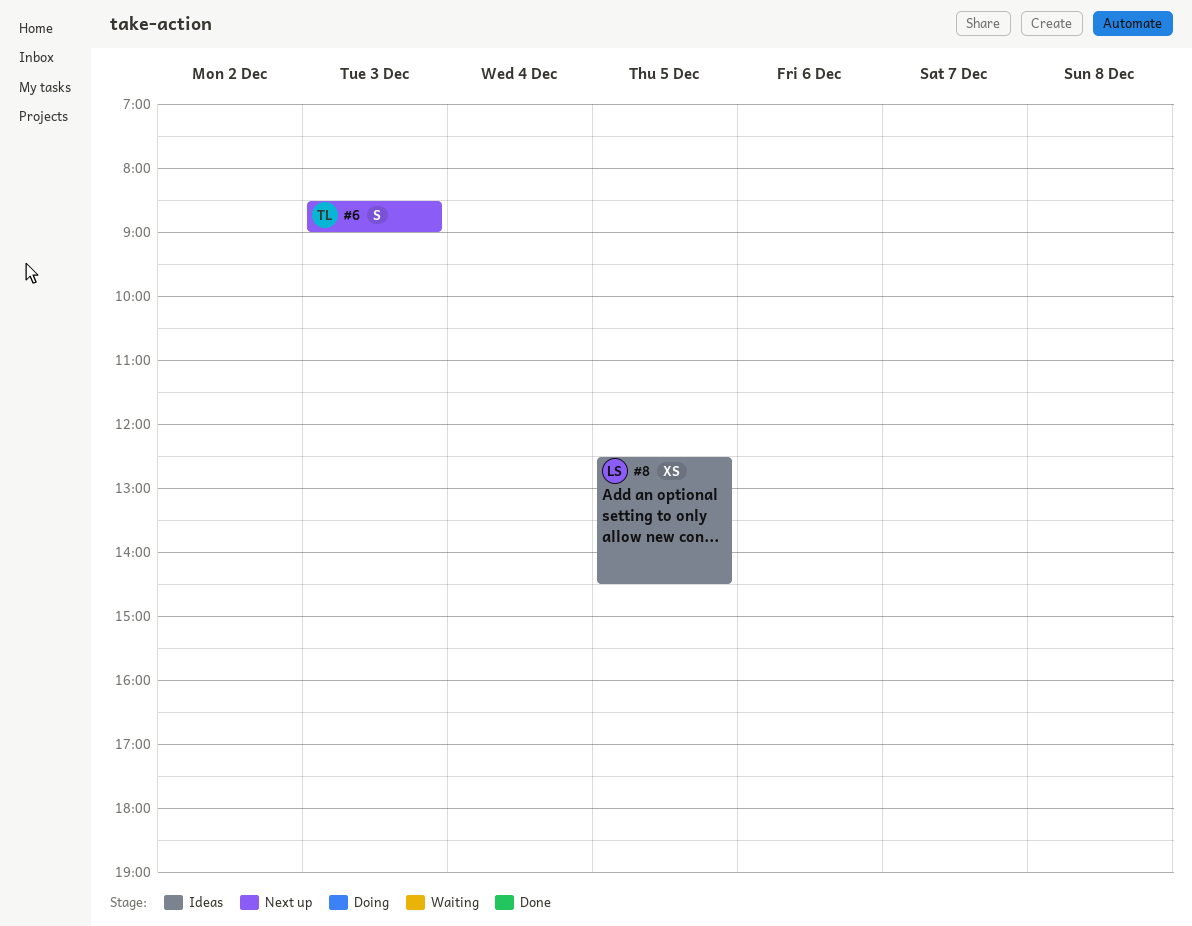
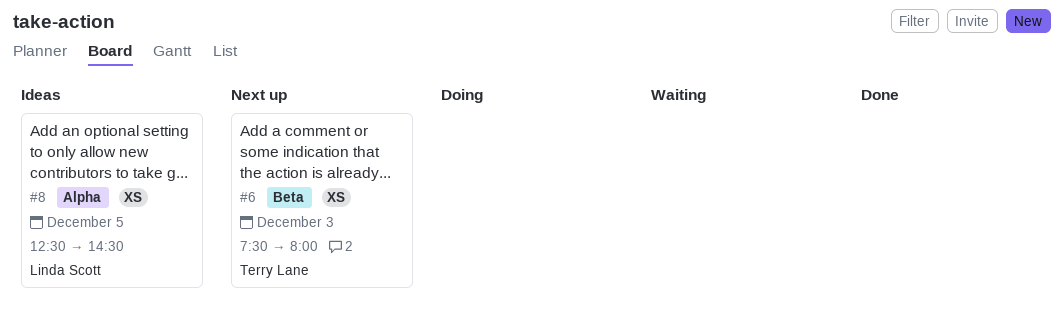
#6, estimate: S -> XS
#6, begins: 08:30 -> 07:30
#6, ends: 09:00 -> 08:00

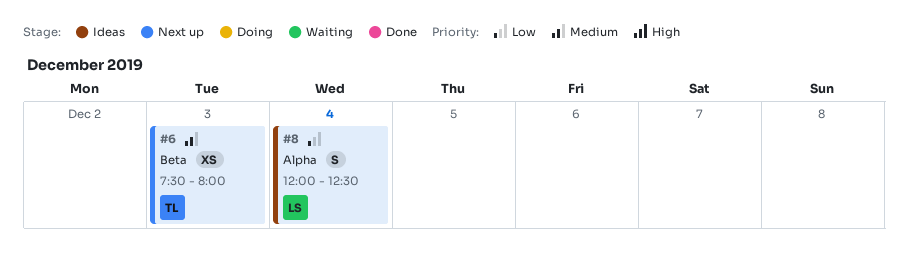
#8, estimate: XS -> S
#8, day: Dec 5 -> Dec 4
#8, begins: 12:30 -> 12:00
#8, ends: 14:30 -> 12:30

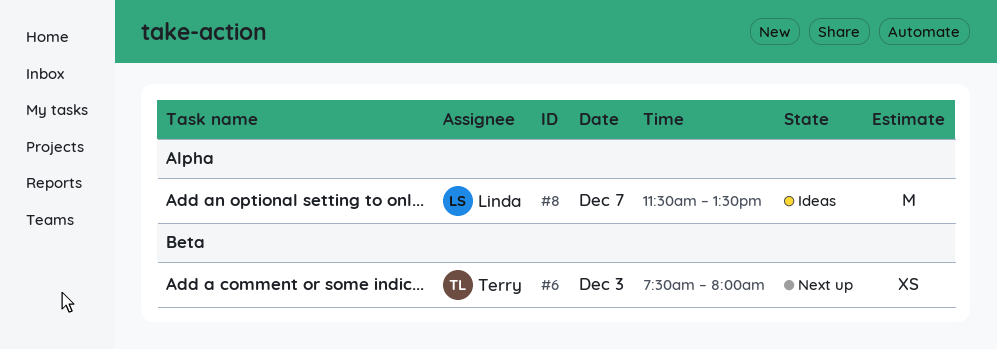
#8, estimate: S -> M
#8, day: Dec 4 -> Dec 7
#8, begins: 12:00 -> 11:30
#8, ends: 12:30 -> 13:30

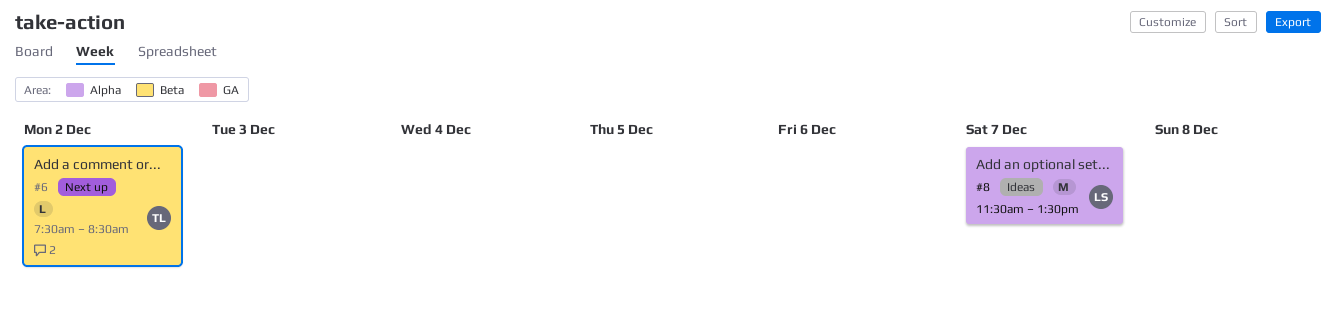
#6, estimate: XS -> L
#6, day: Dec 3 -> Dec 2
#6, ends: 08:00 -> 08:30

